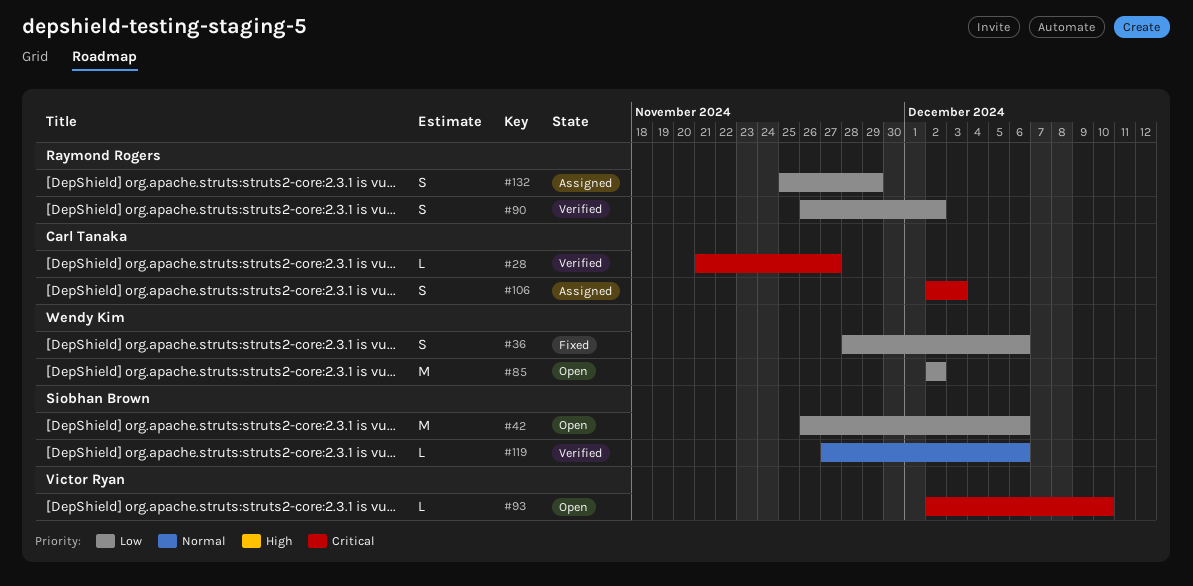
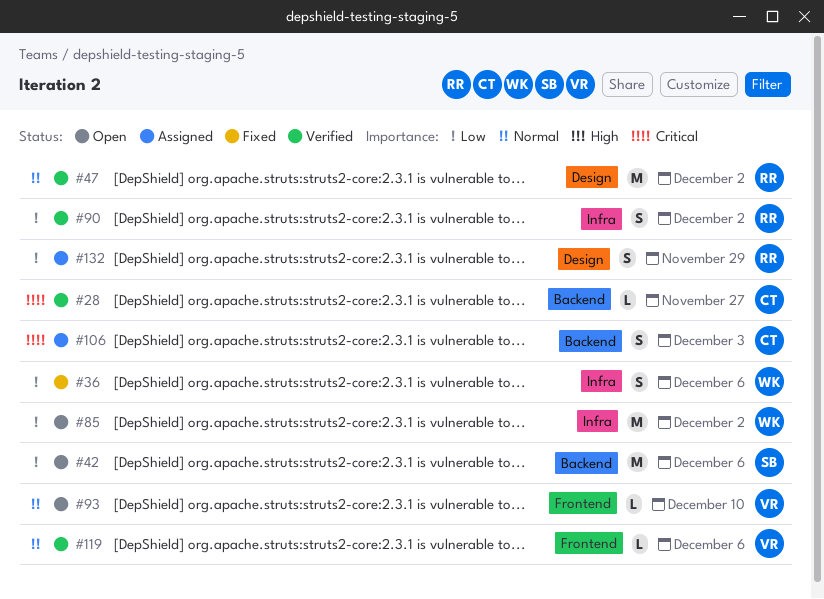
#47: none -> present
#93, priority: Critical -> Normal
#119, owner: Siobhan Brown -> Victor Ryan

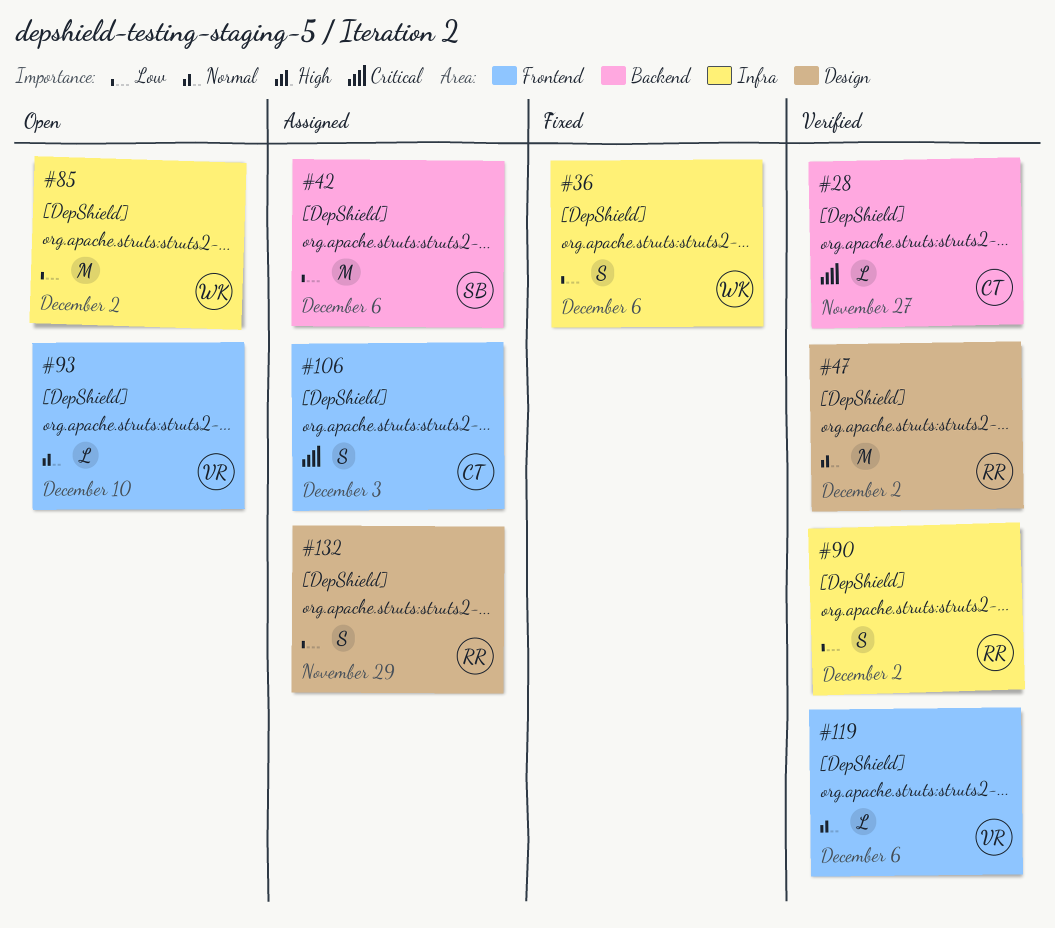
#42, status: Open -> Assigned
#106, label: Backend -> Frontend

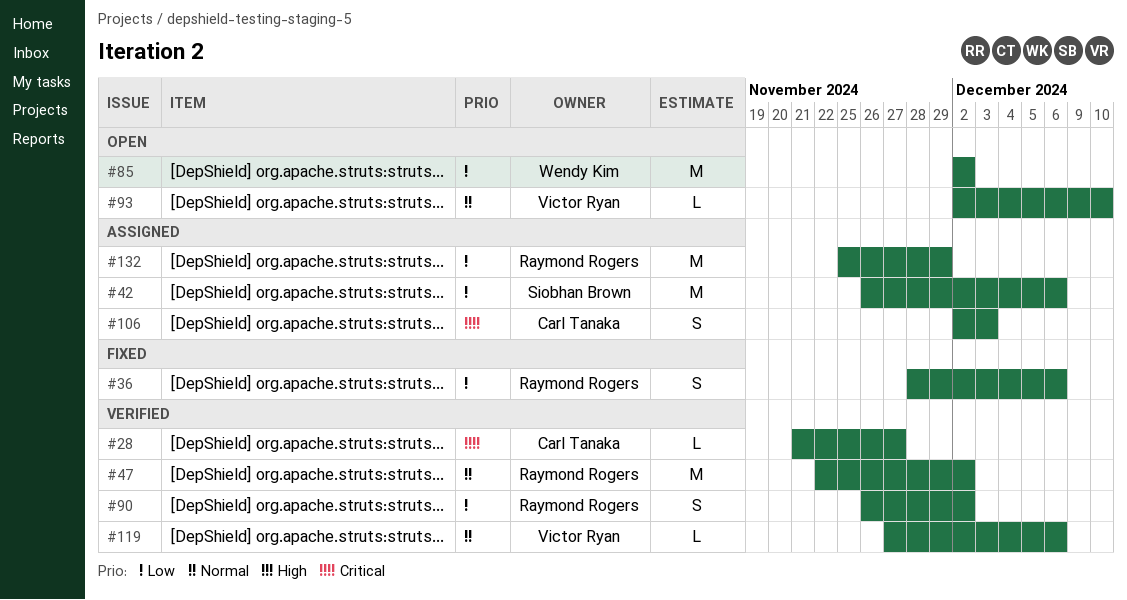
#36, owner: Wendy Kim -> Raymond Rogers
#132, estimate: S -> M

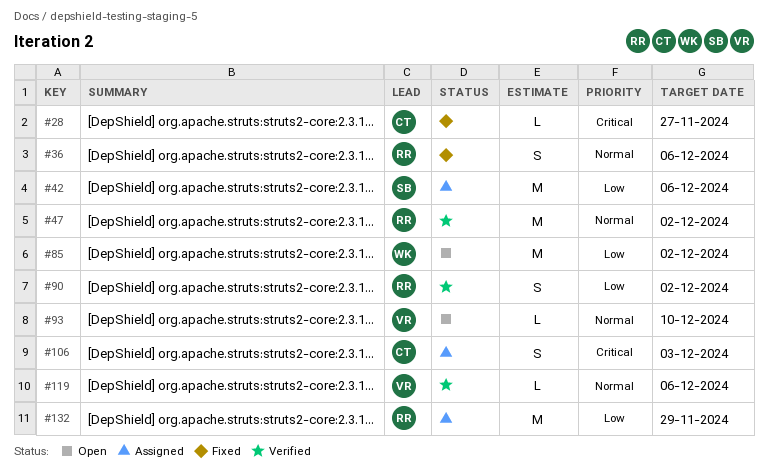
#28, status: Verified -> Fixed
#36, priority: Low -> Normal

